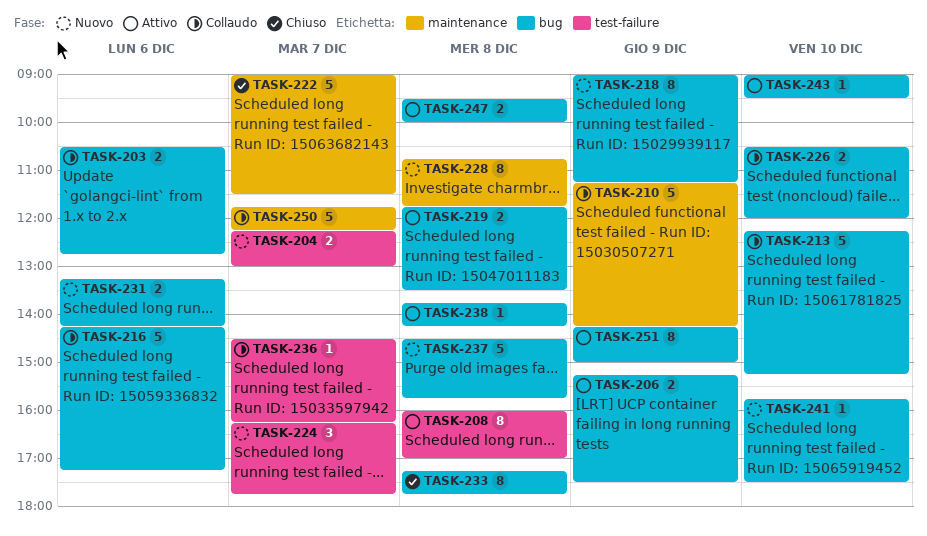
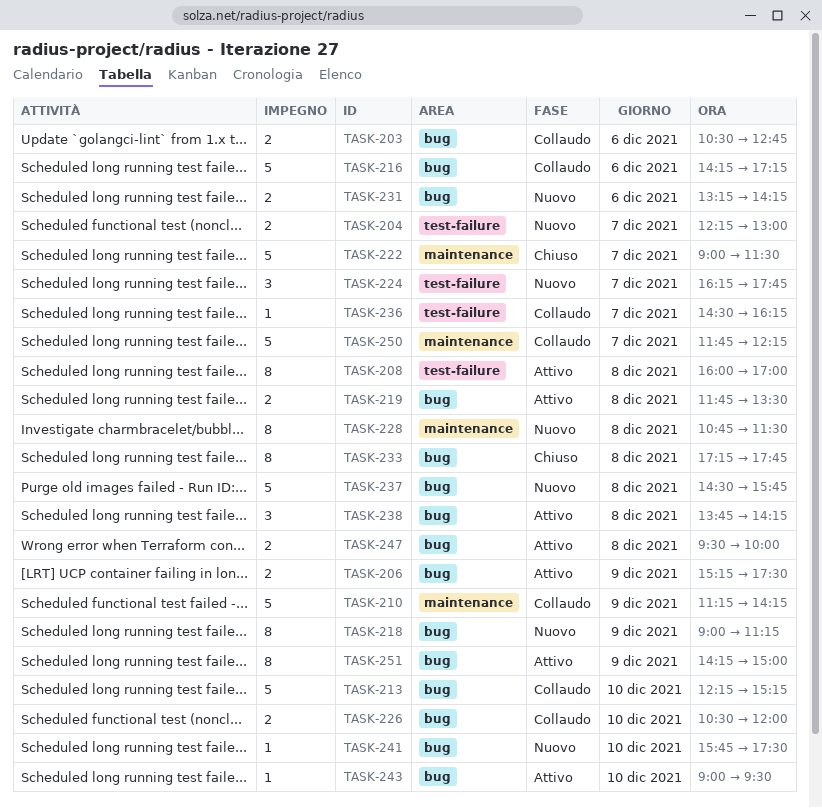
TASK-228, ends: 11:45 -> 11:30
TASK-238, estimate: 1 -> 3

